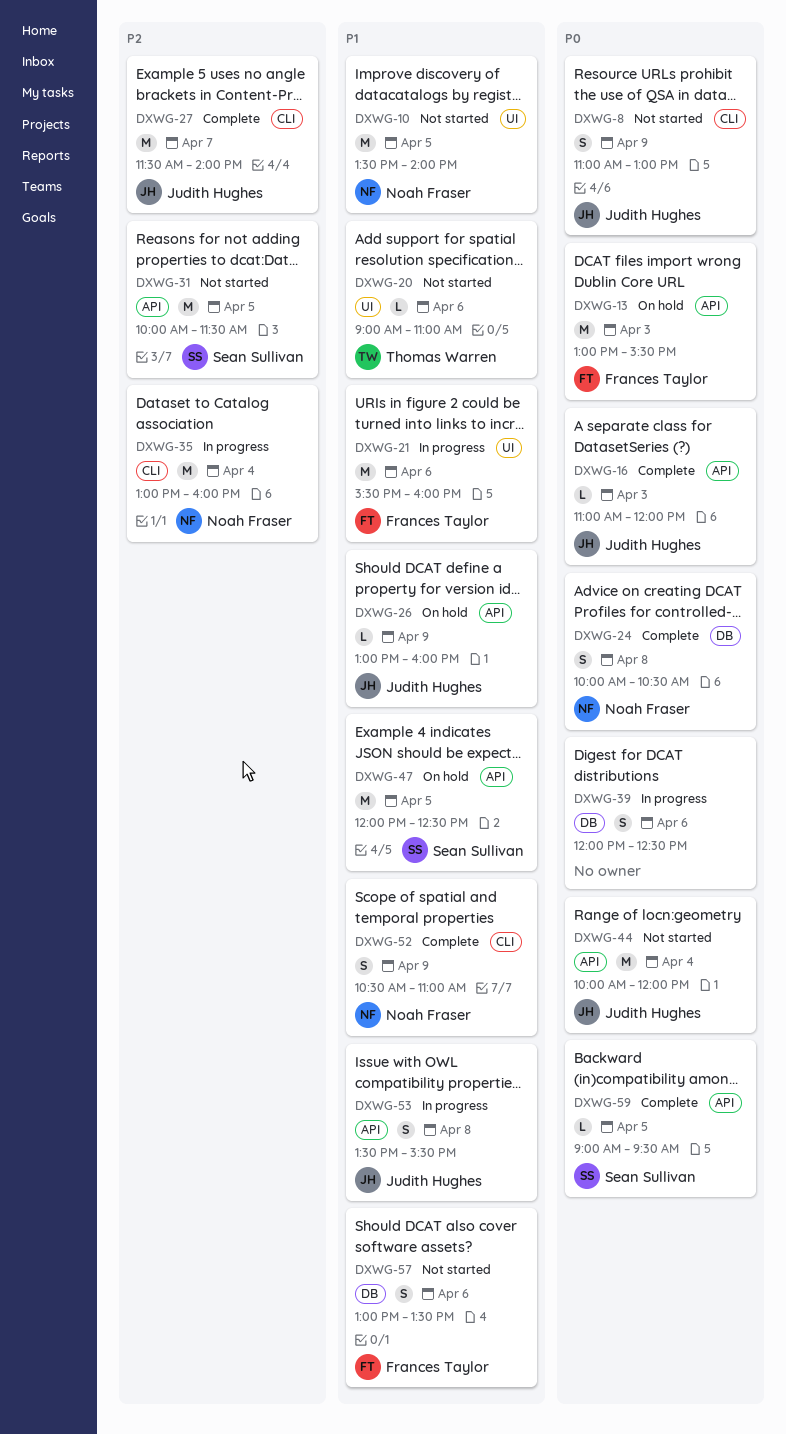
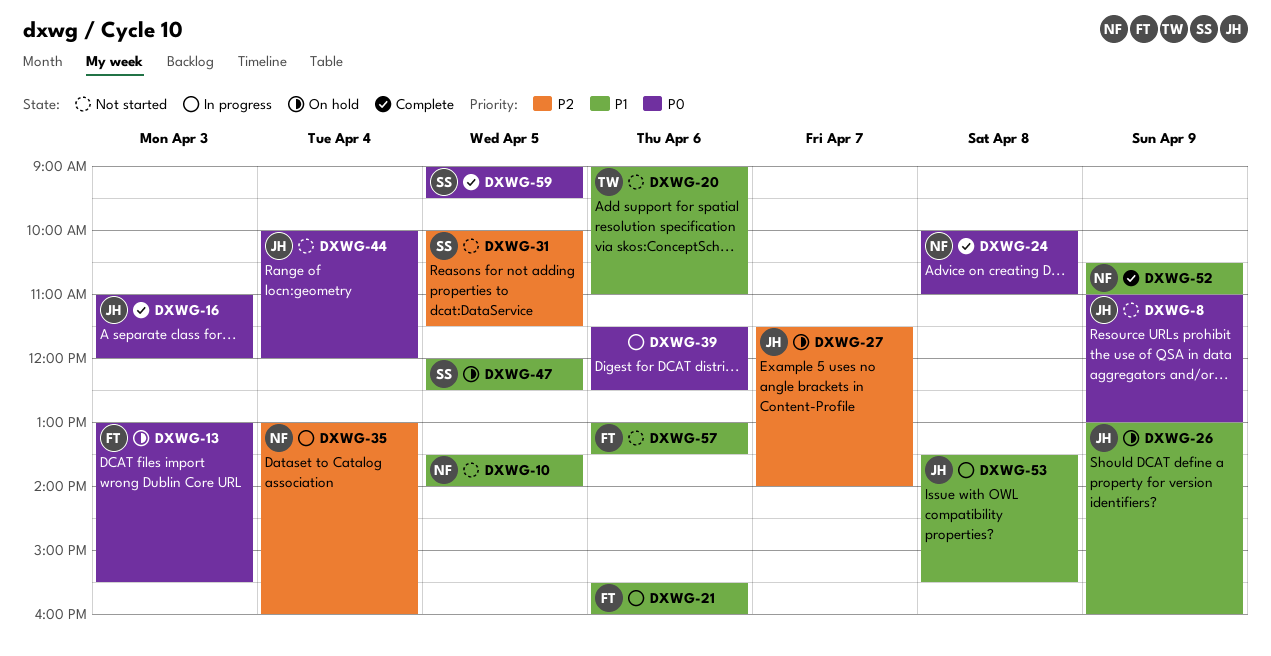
DXWG-24, ends: 10:30 -> 11:00
DXWG-27, status: Complete -> On hold
DXWG-39, begins: 12:00 -> 11:30

